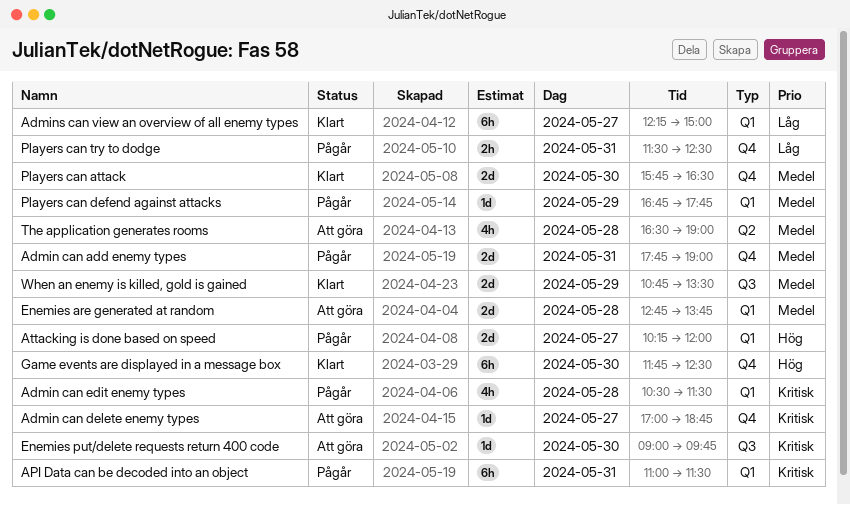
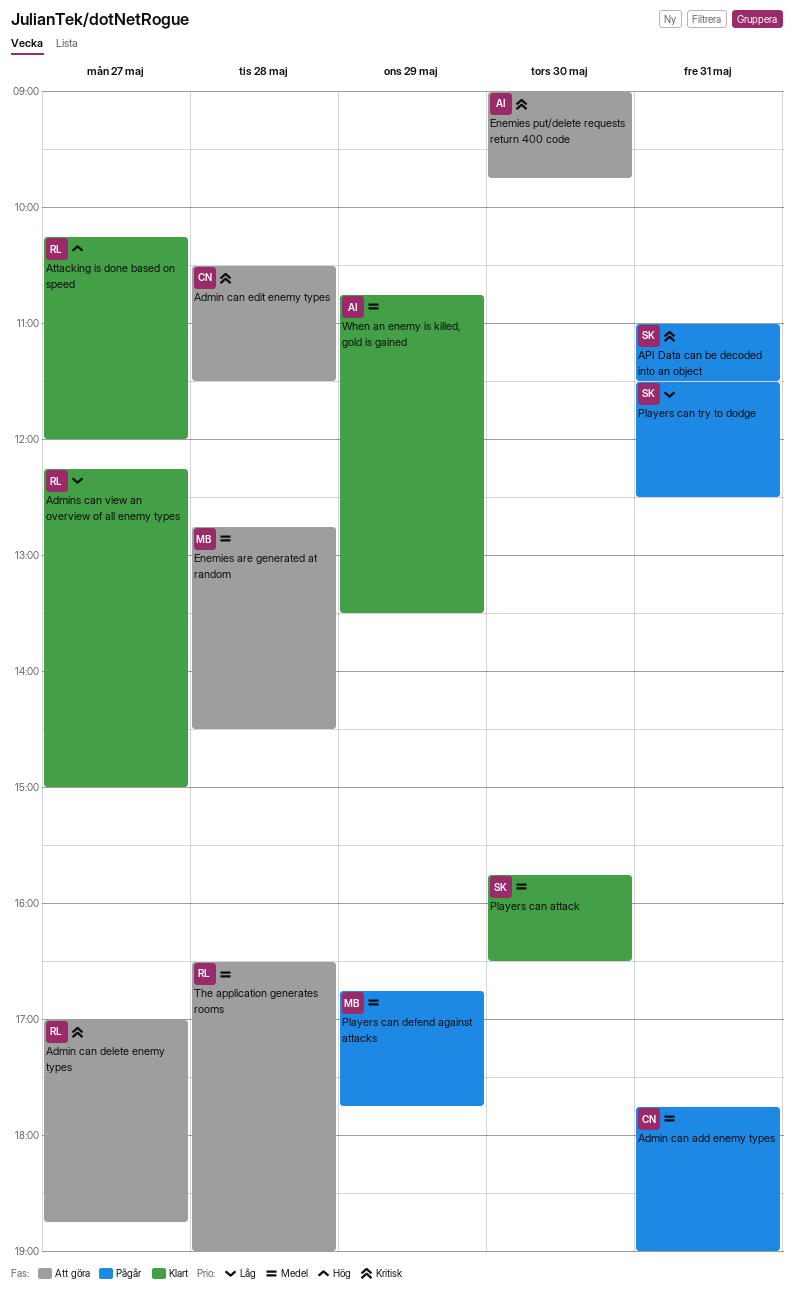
Admin can edit enemy types, status: Pågår -> Att göra
Attacking is done based on speed, status: Pågår -> Klart
Enemies are generated at random, ends: 13:45 -> 14:30
Game events are displayed in a message box: present -> none

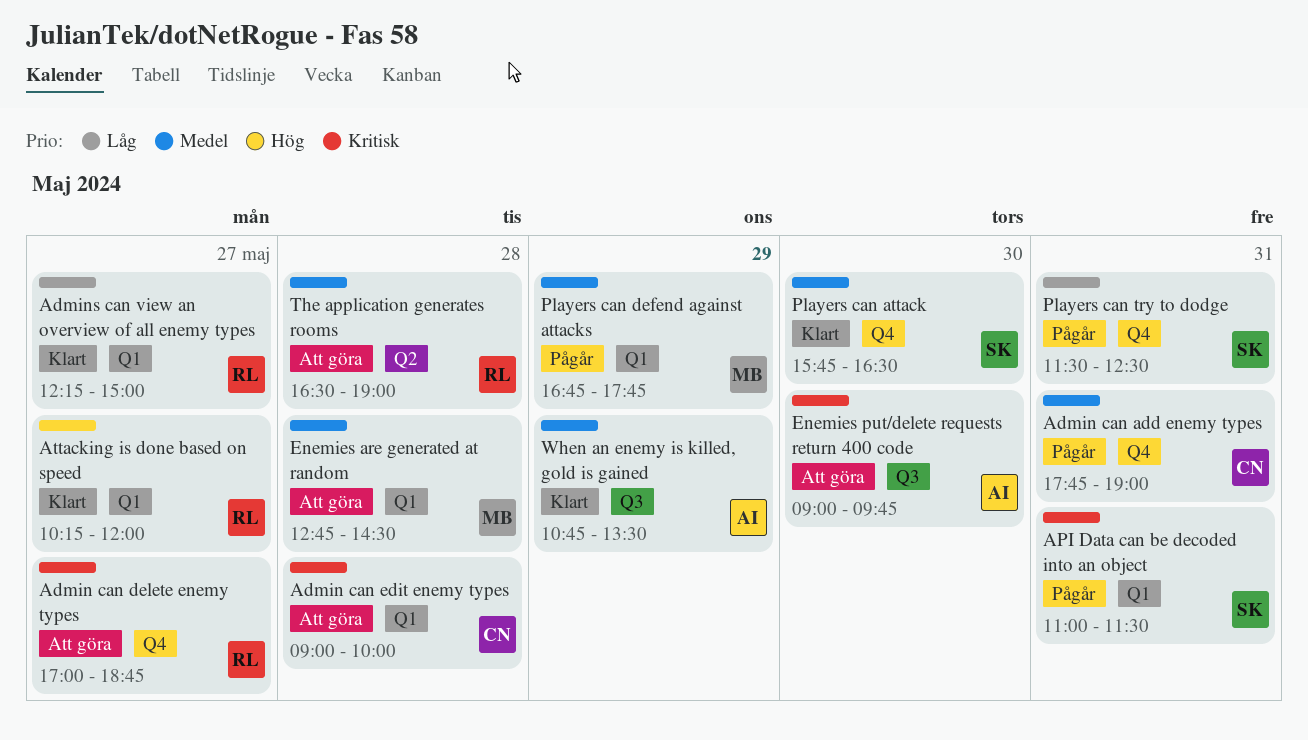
Admin can edit enemy types, begins: 10:30 -> 09:00
Admin can edit enemy types, ends: 11:30 -> 10:00

